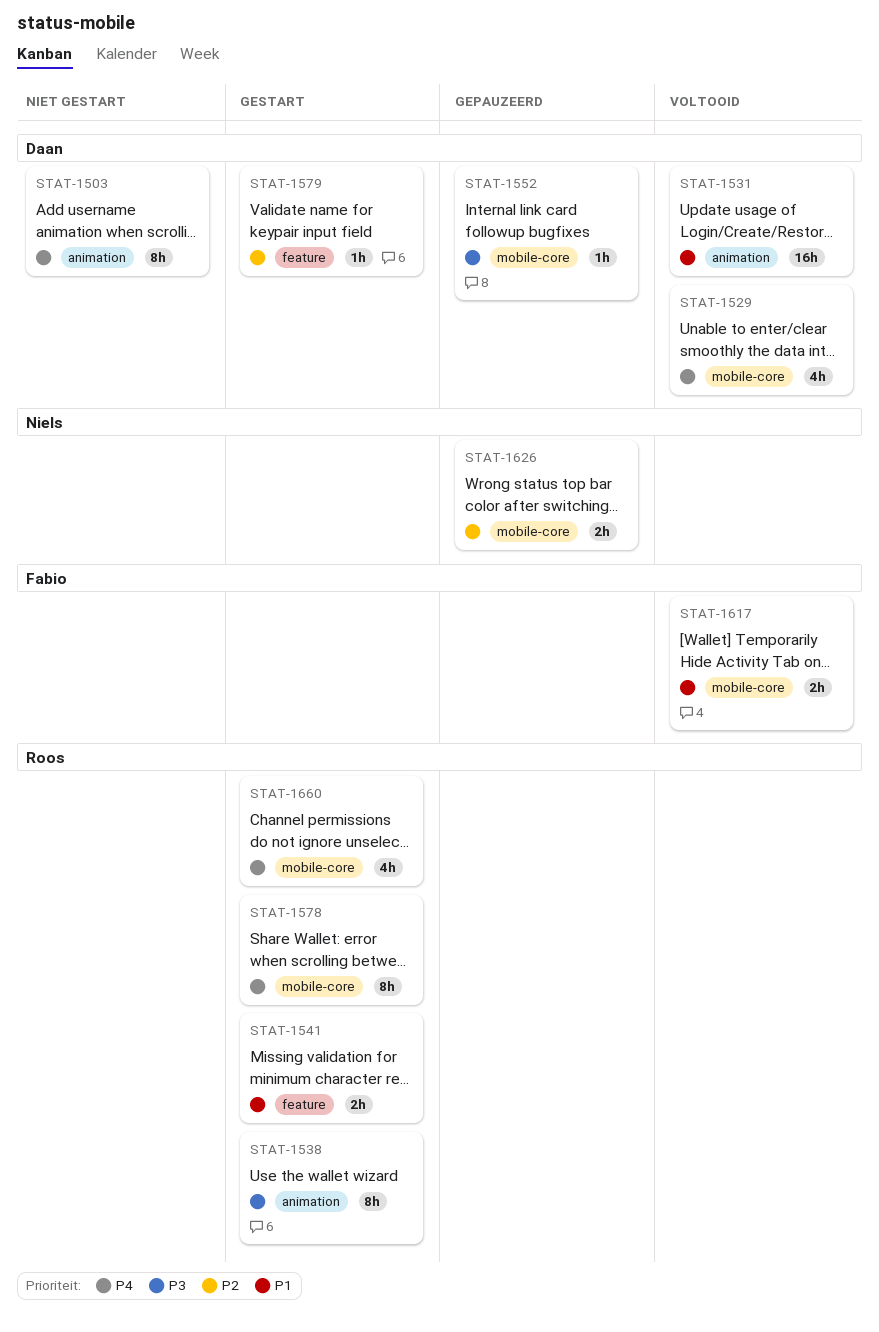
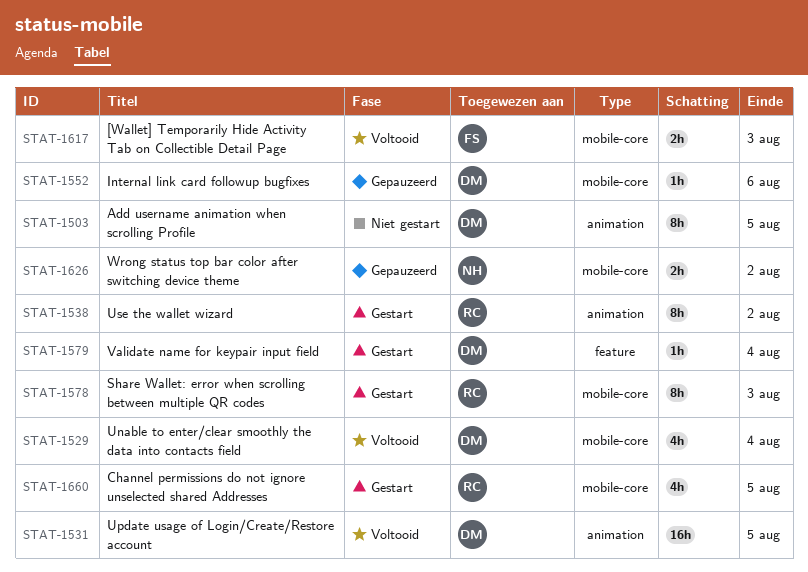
STAT-1541: present -> none

